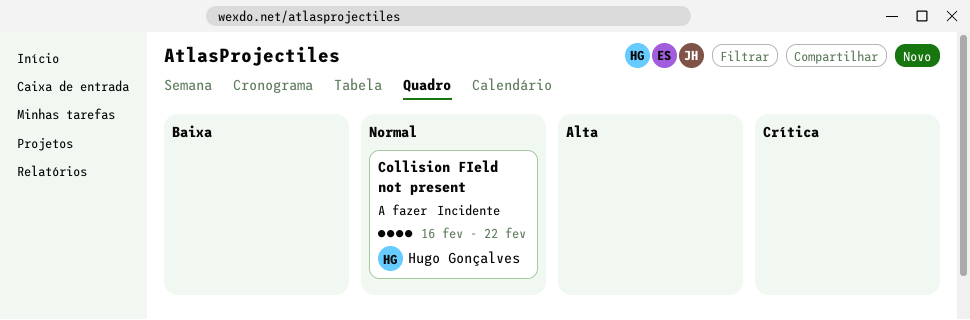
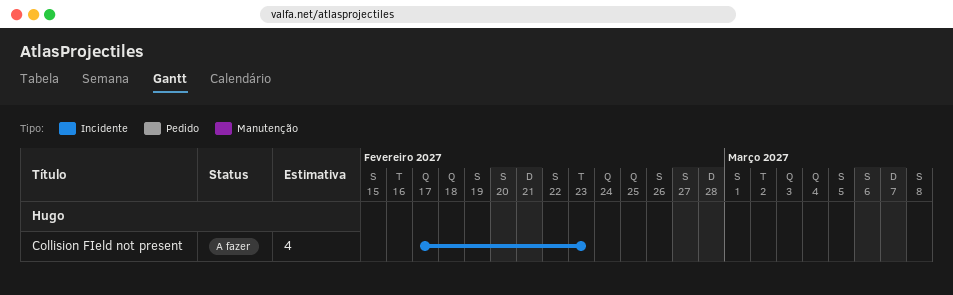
Collision FIeld not present, start: Feb 16 -> Feb 17
Collision FIeld not present, due: Feb 22 -> Feb 23

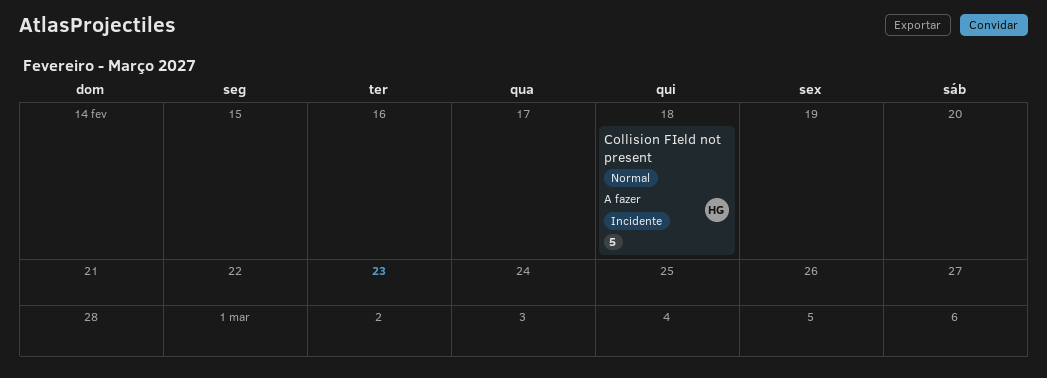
Collision FIeld not present, estimate: 4 -> 5
Collision FIeld not present, due: Feb 23 -> Feb 18

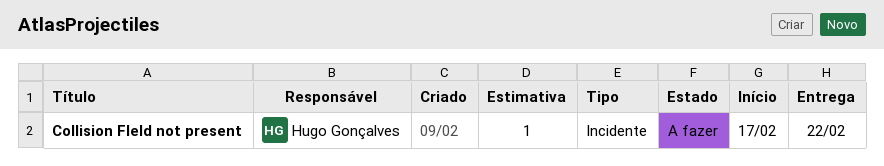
Collision FIeld not present, estimate: 5 -> 1
Collision FIeld not present, due: Feb 18 -> Feb 22

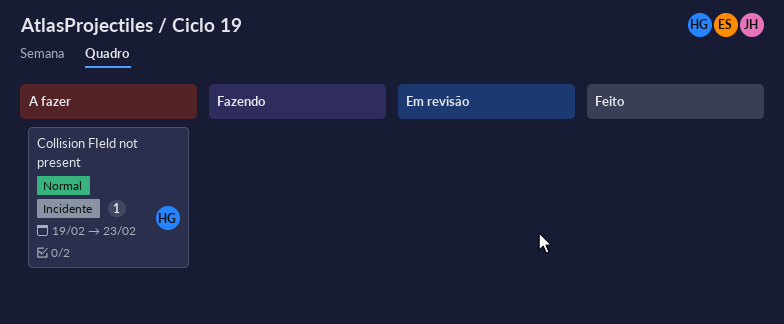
Collision FIeld not present, start: Feb 17 -> Feb 19
Collision FIeld not present, due: Feb 22 -> Feb 23

